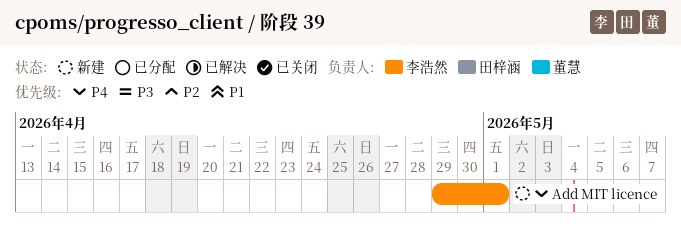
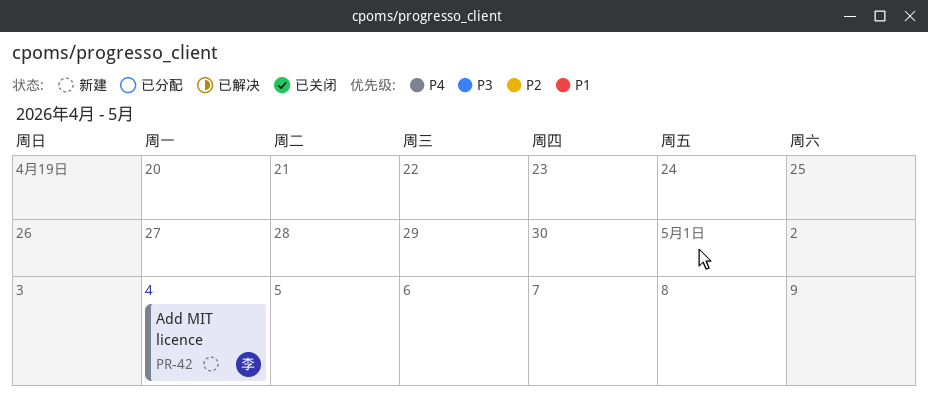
Add MIT licence, due: May 1 -> May 4

